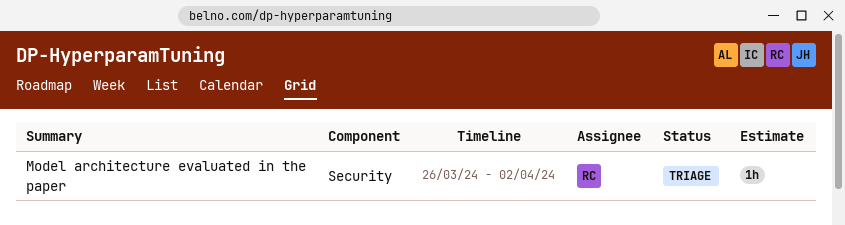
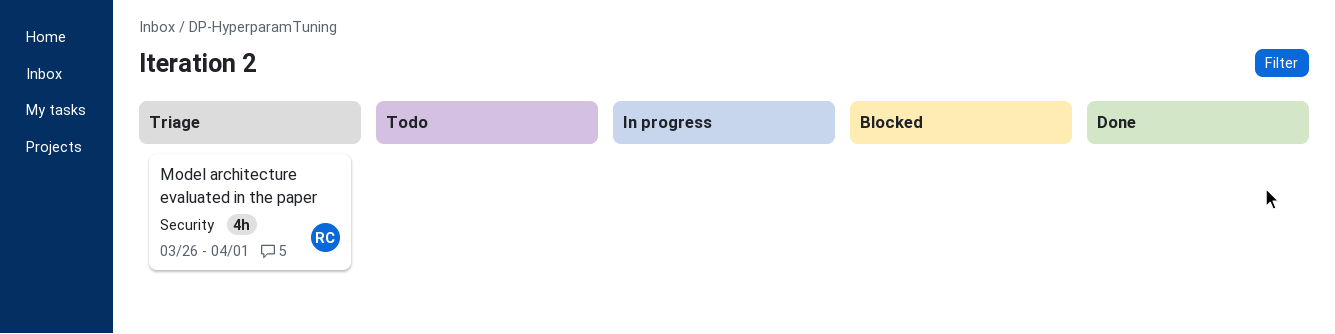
Model architecture evaluated in the paper, estimate: 1h -> 4h
Model architecture evaluated in the paper, due: Apr 2 -> Apr 1

